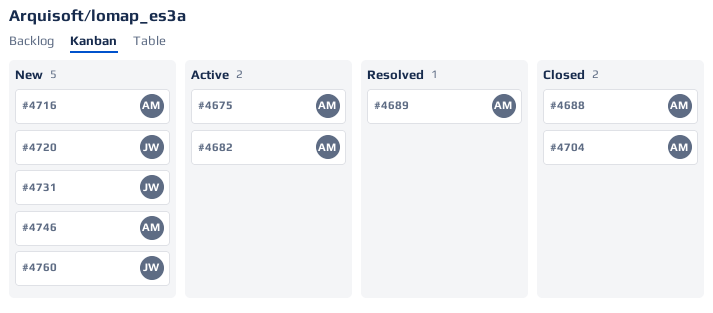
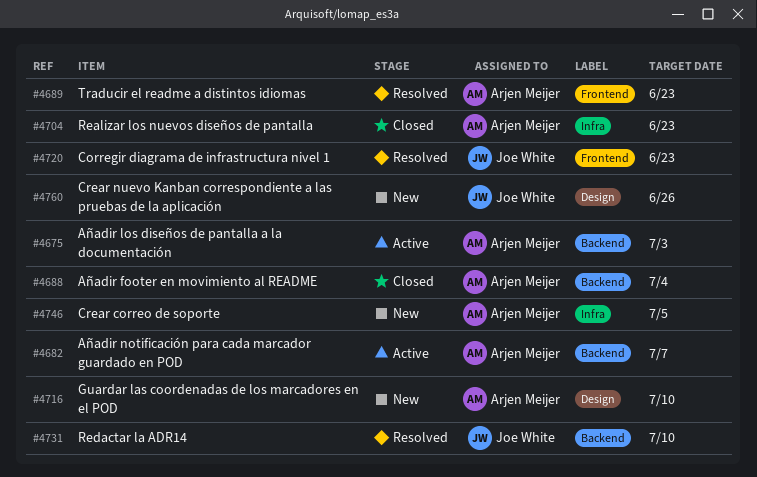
#4720, status: New -> Resolved
#4731, status: New -> Resolved

